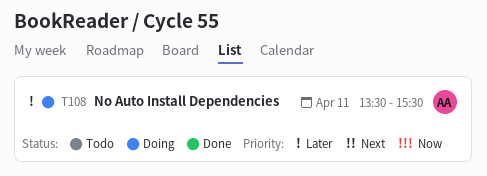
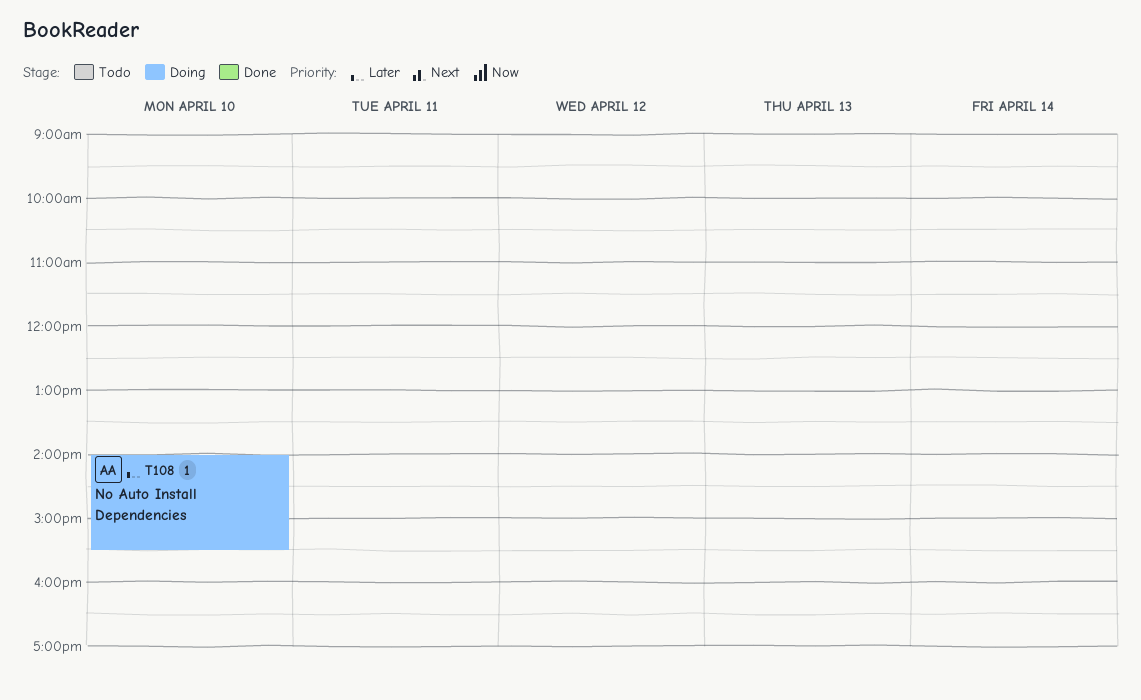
T108, day: Apr 11 -> Apr 10
T108, begins: 13:30 -> 14:00

